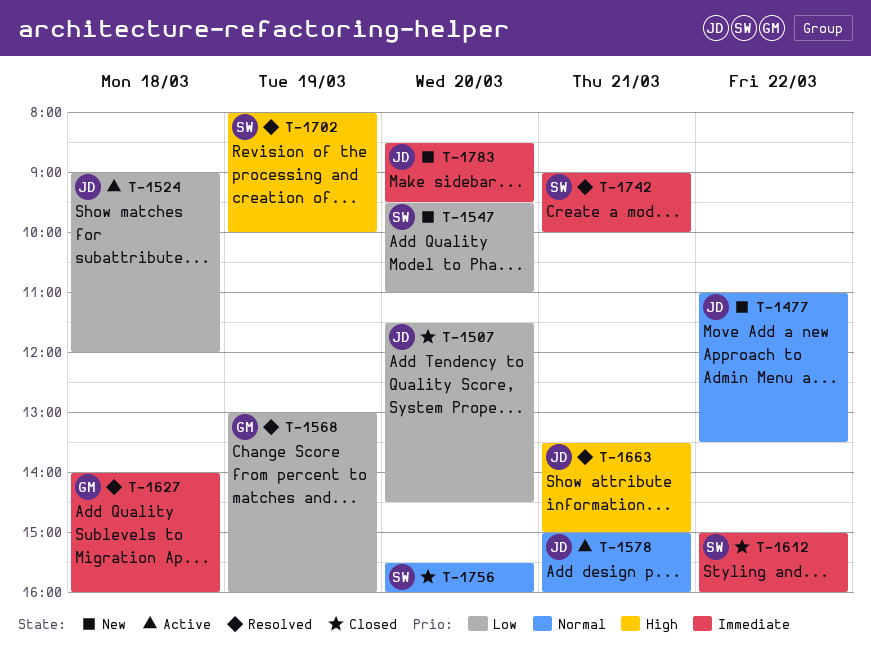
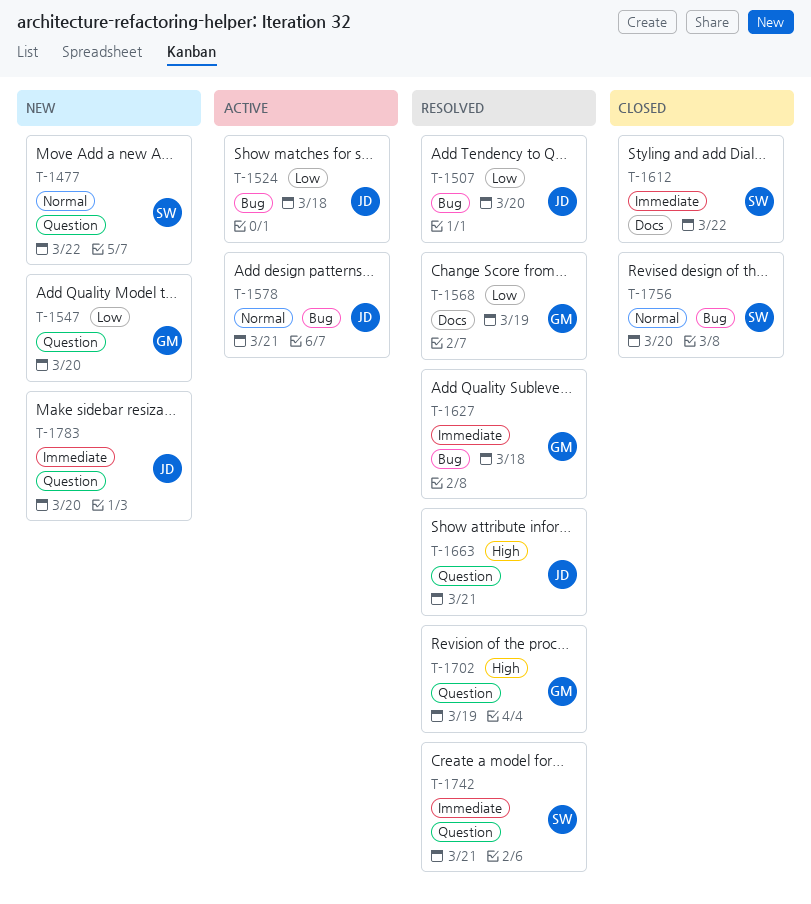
T-1477, owner: JD -> SW
T-1507, status: Closed -> Resolved
T-1547, owner: SW -> GM
T-1702, owner: SW -> GM

